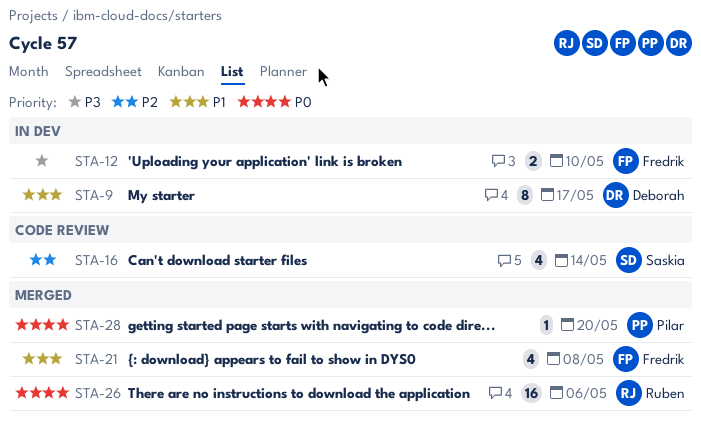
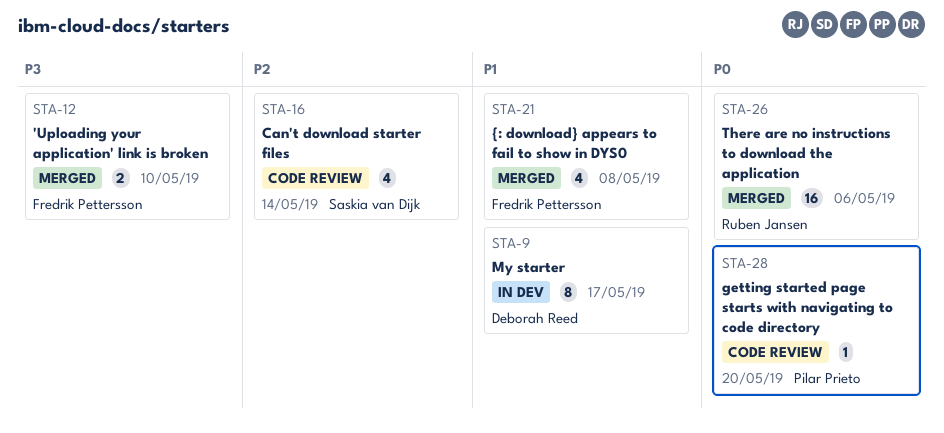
STA-12, status: In dev -> Merged
STA-28, status: Merged -> Code review

